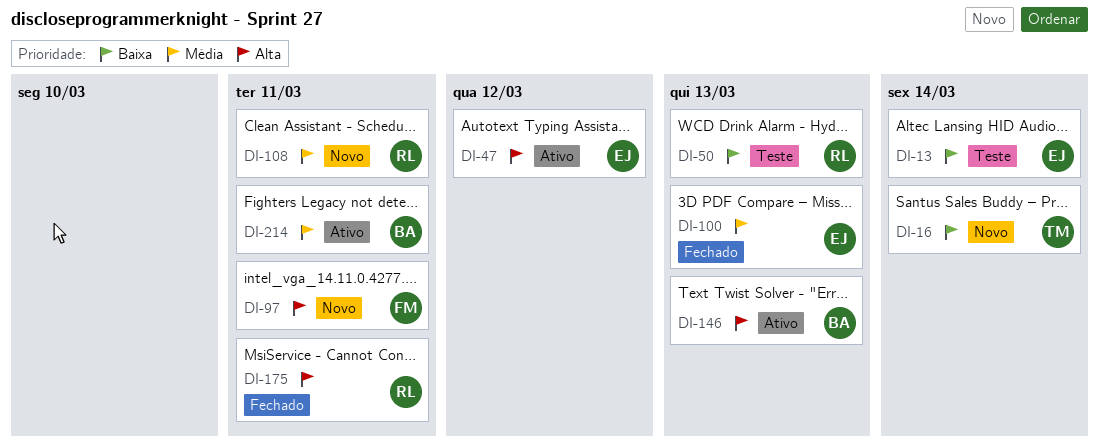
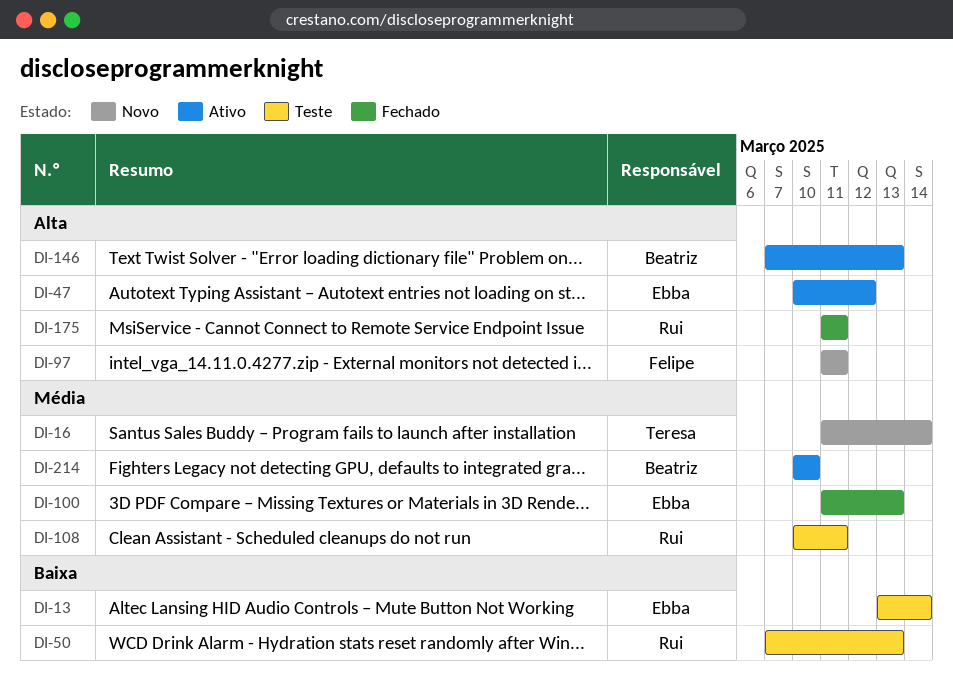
DI-16, priority: Baixa -> Média
DI-108, status: Novo -> Teste
DI-214, due: Mar 11 -> Mar 10

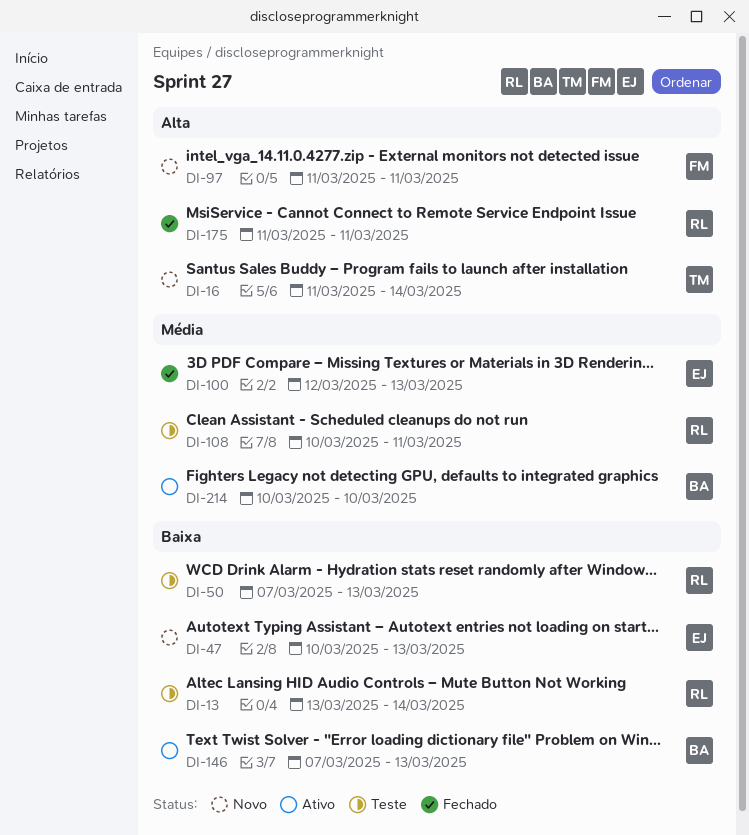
DI-13, owner: Ebba -> Rui
DI-16, priority: Média -> Alta
DI-47, status: Ativo -> Novo
DI-47, priority: Alta -> Baixa
DI-47, due: Mar 12 -> Mar 13
DI-100, start: Mar 11 -> Mar 12
DI-146, priority: Alta -> Baixa

